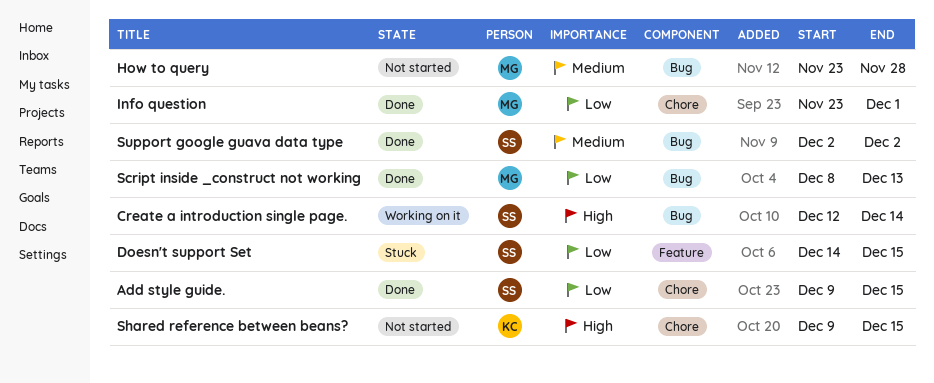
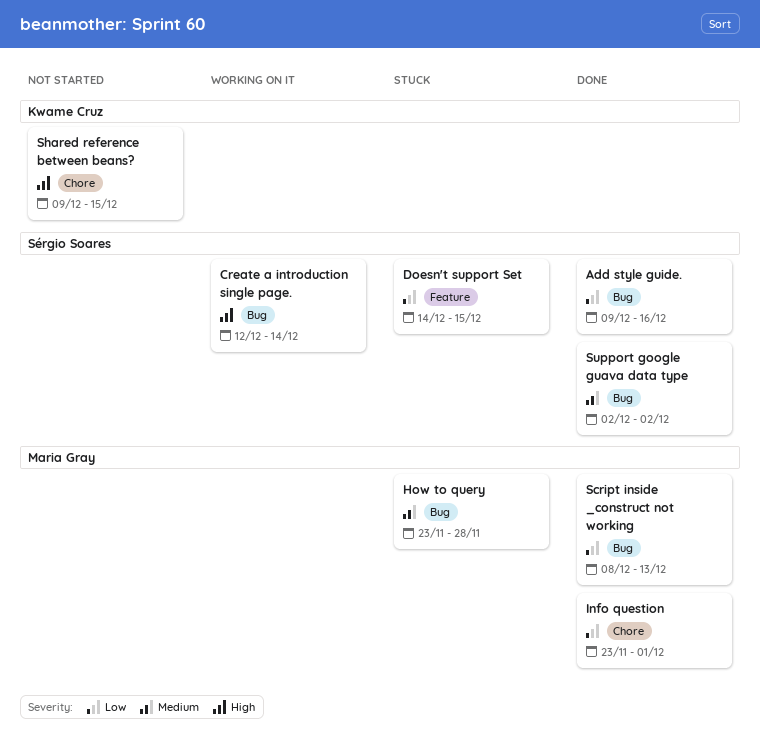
Add style guide., label: Chore -> Bug
Add style guide., due: Dec 15 -> Dec 16
How to query, status: Not started -> Stuck

